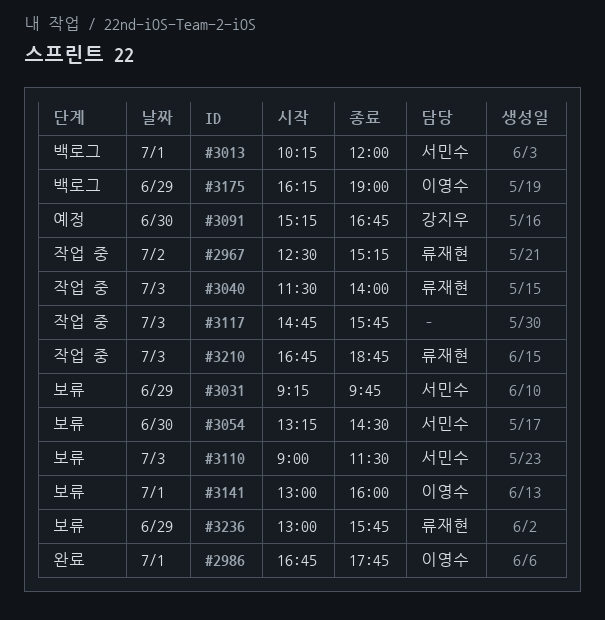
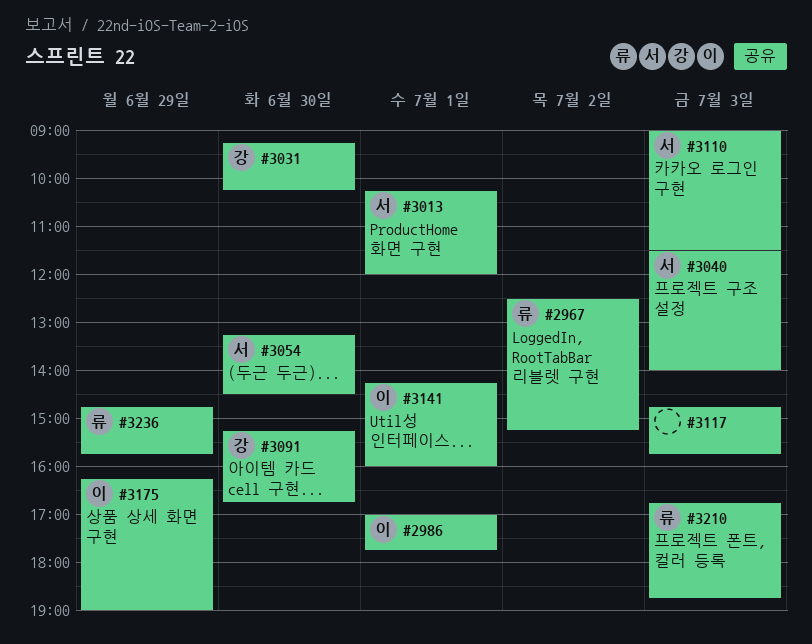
#2986, begins: 16:45 -> 17:00
#3031, owner: 서민수 -> 강지우
#3031, day: Jun 29 -> Jun 30
#3031, ends: 09:45 -> 10:15
#3040, owner: 류재현 -> 서민수
#3141, begins: 13:00 -> 14:15
#3236, begins: 13:00 -> 14:45

